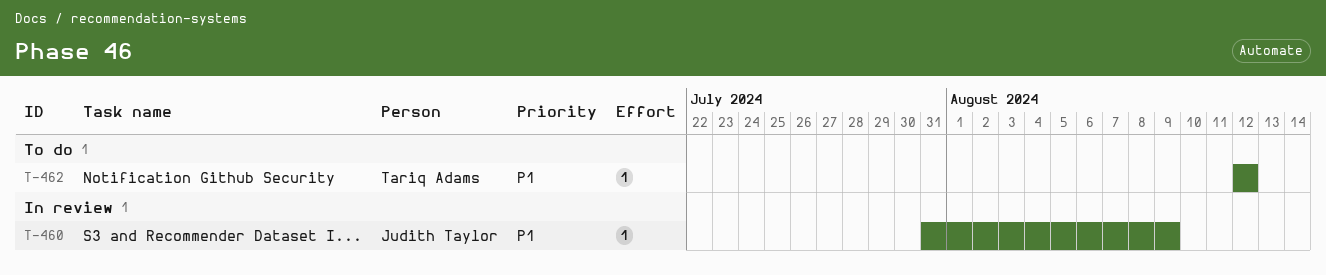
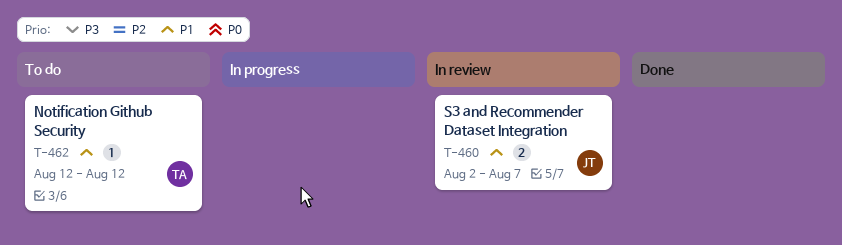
T-460, estimate: 1 -> 2
T-460, start: Jul 31 -> Aug 2
T-460, due: Aug 9 -> Aug 7

